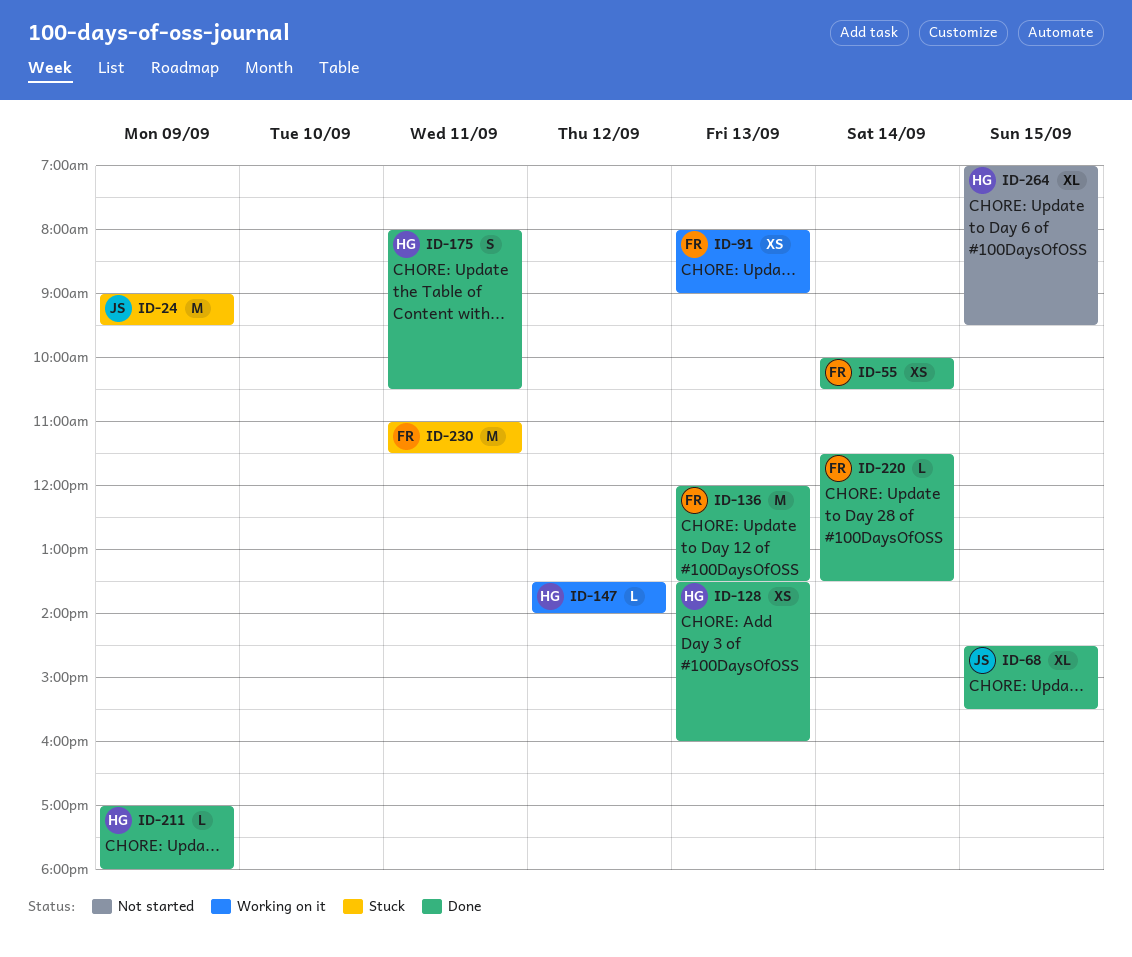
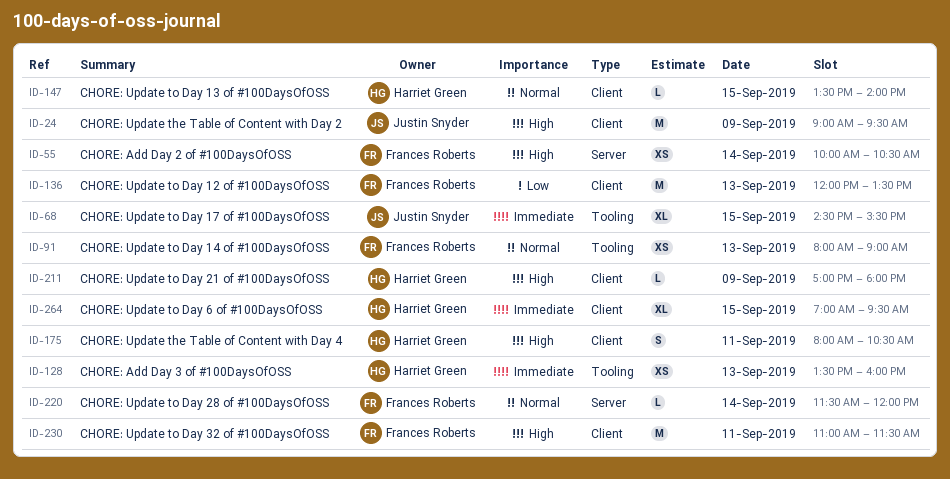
ID-147, day: Sep 12 -> Sep 15
ID-220, ends: 13:30 -> 12:00

